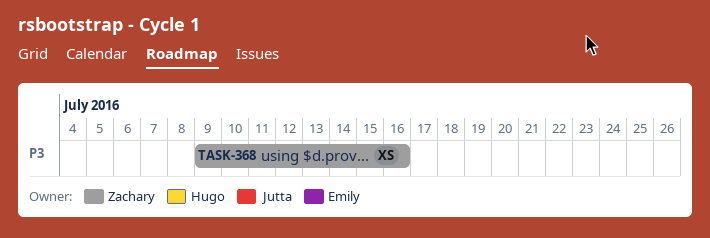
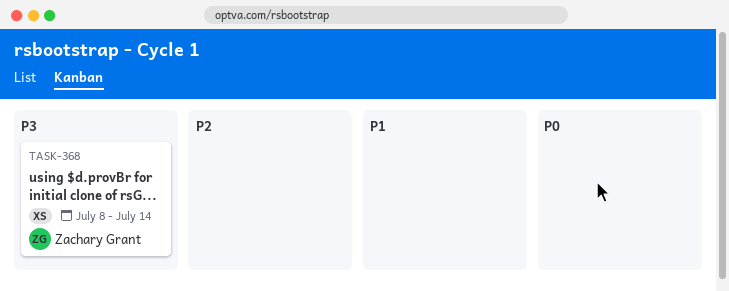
TASK-368, start: Jul 9 -> Jul 8
TASK-368, due: Jul 16 -> Jul 14

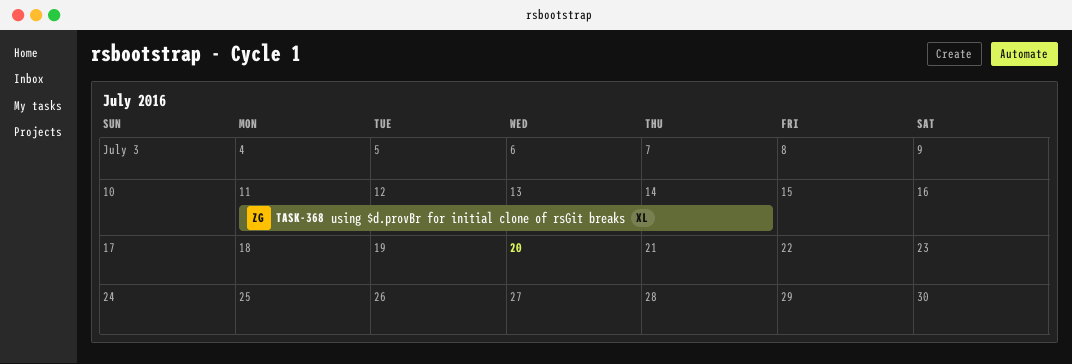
TASK-368, estimate: XS -> XL
TASK-368, start: Jul 8 -> Jul 11

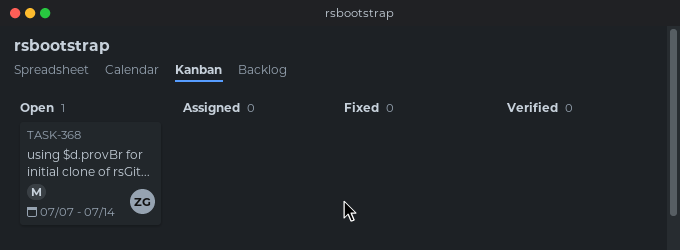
TASK-368, estimate: XL -> M
TASK-368, start: Jul 11 -> Jul 7

